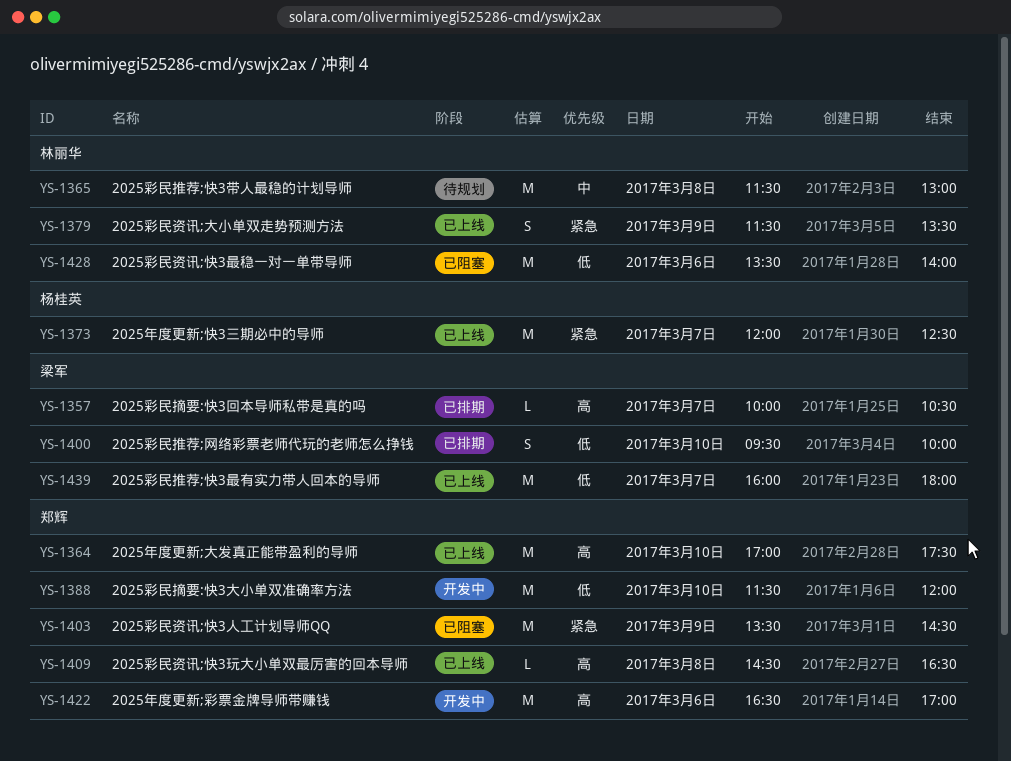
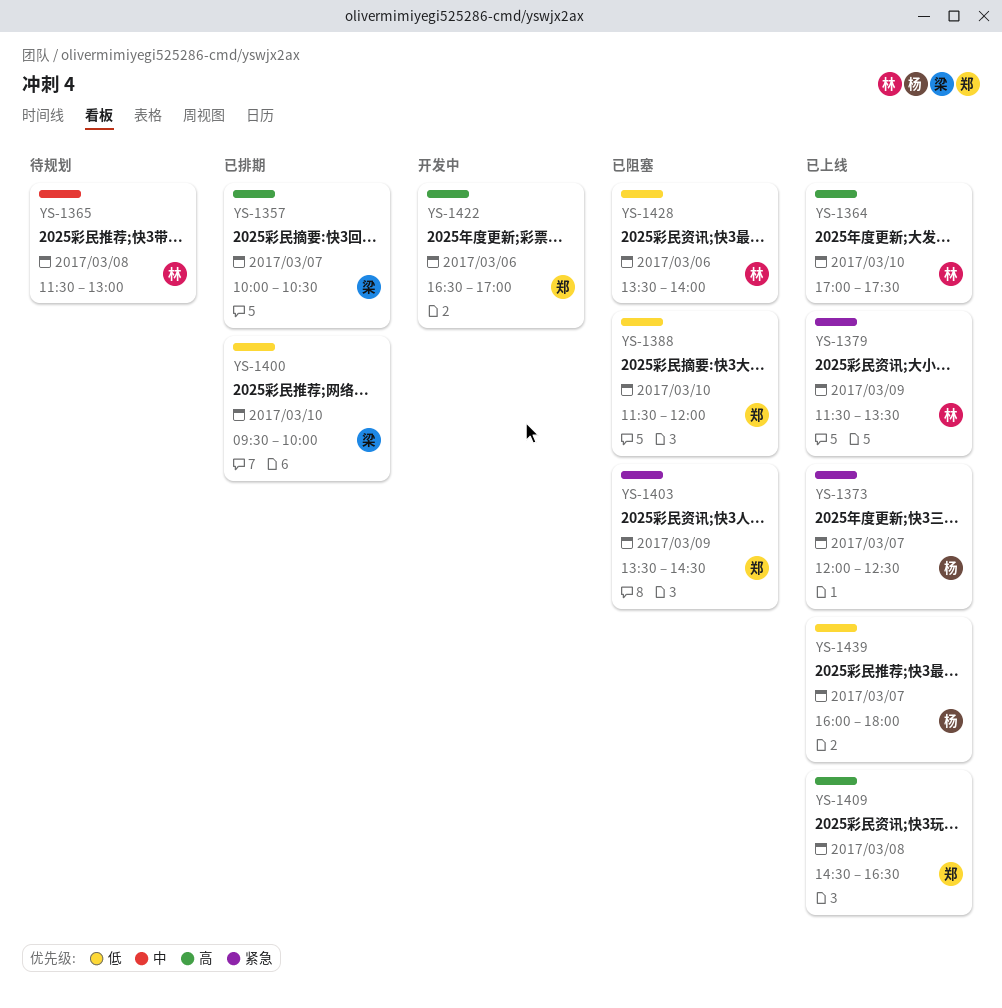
YS-1364, owner: 郑辉 -> 林丽华
YS-1388, status: 开发中 -> 已阻塞
YS-1439, owner: 梁军 -> 杨桂英

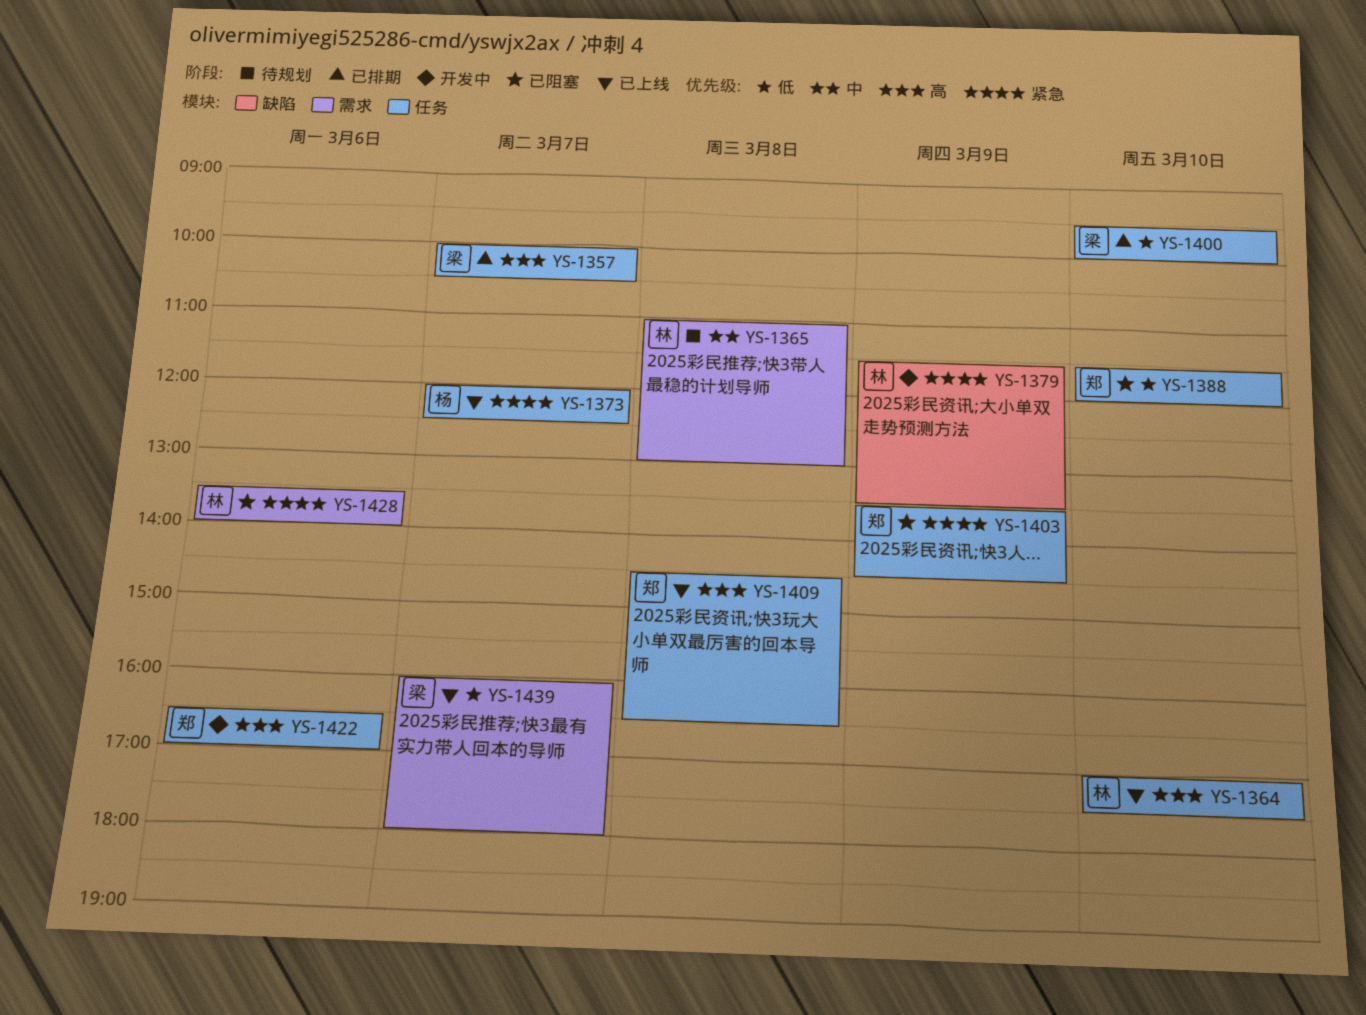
YS-1365, begins: 11:30 -> 11:00
YS-1379, status: 已上线 -> 开发中
YS-1428, priority: 低 -> 紧急
YS-1439, owner: 杨 -> 梁

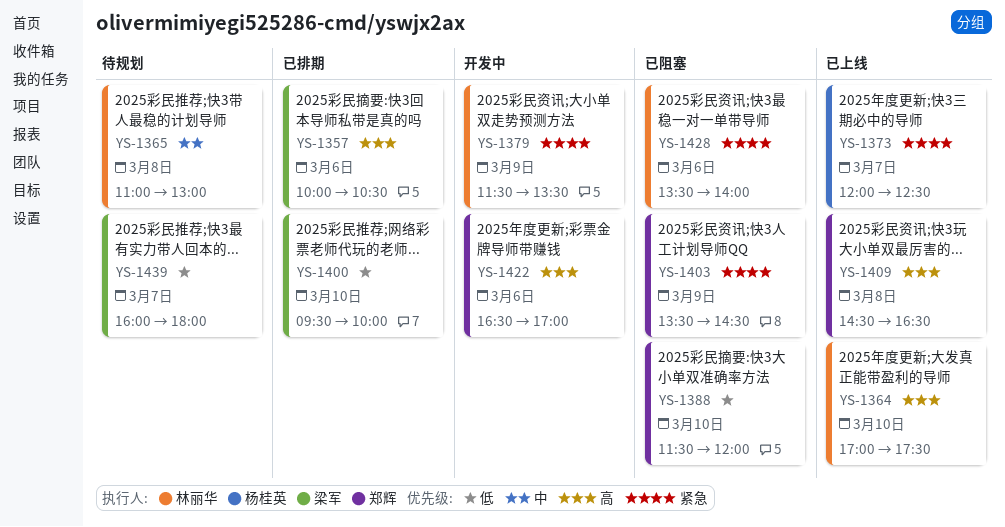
YS-1357, day: Mar 7 -> Mar 6
YS-1439, status: 已上线 -> 待规划

